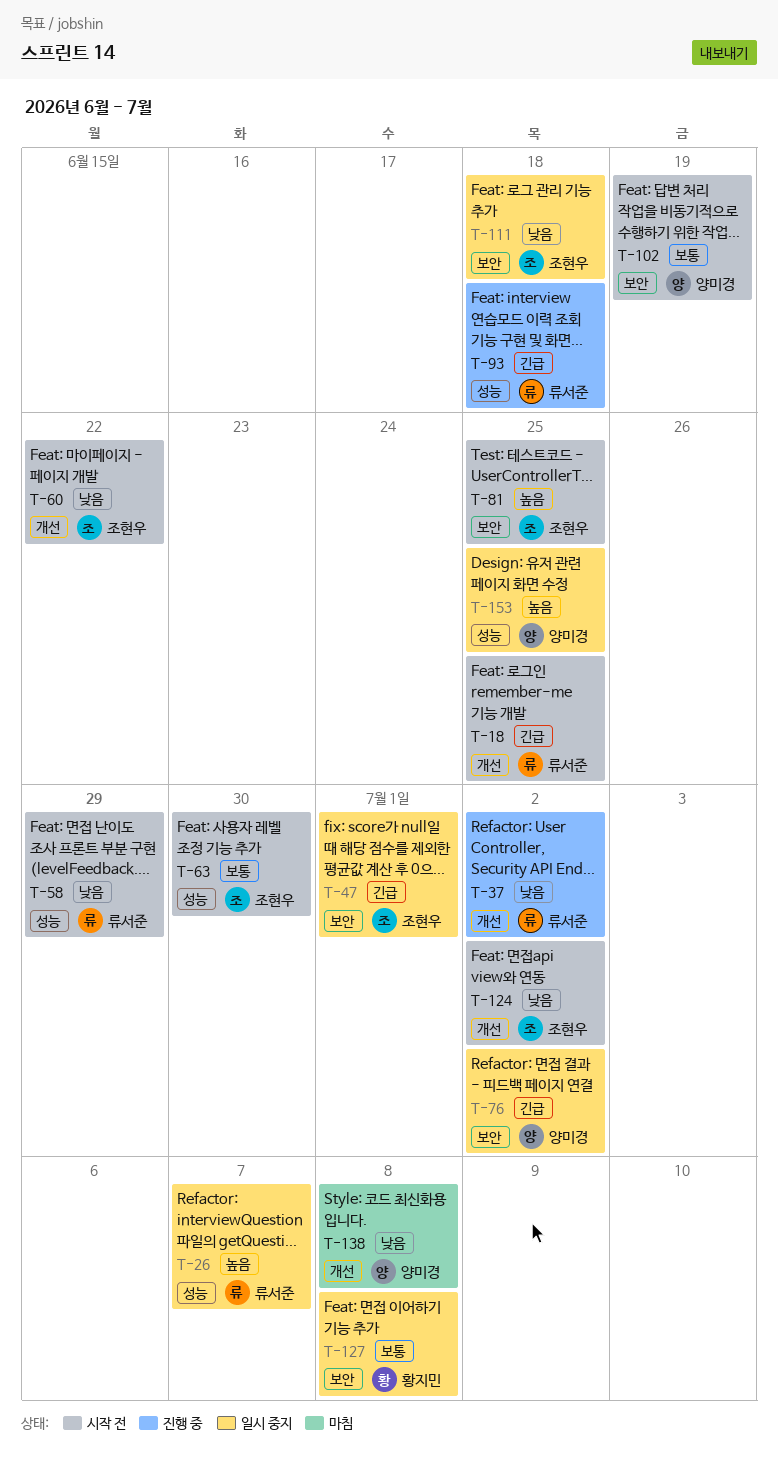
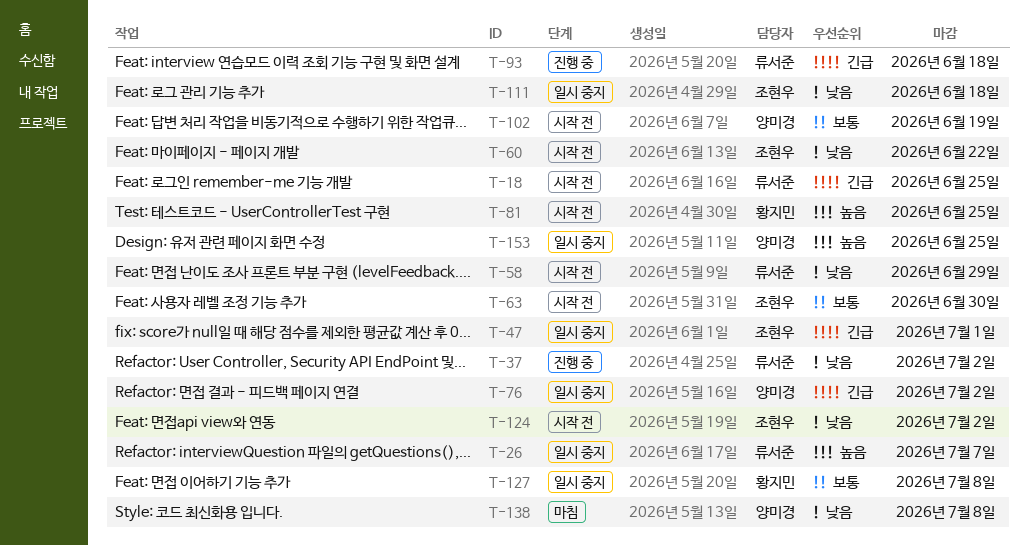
T-81, owner: 조현우 -> 황지민

